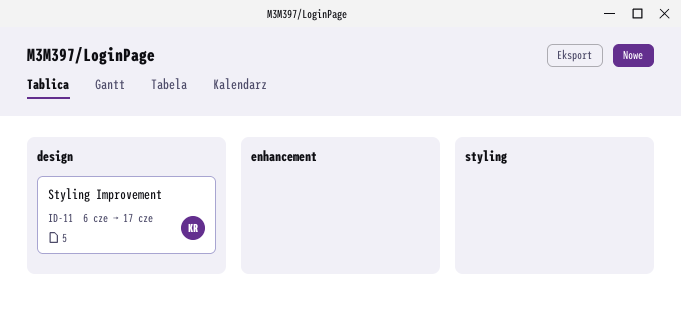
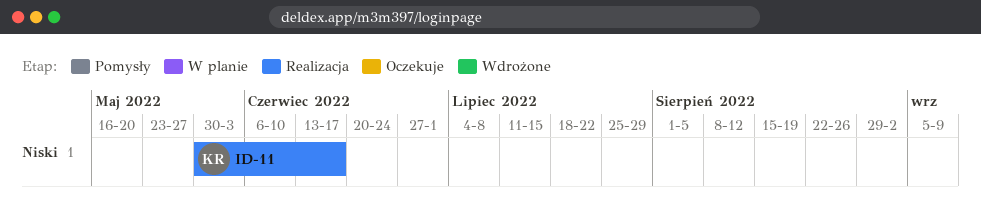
ID-11, start: Jun 6 -> May 30

